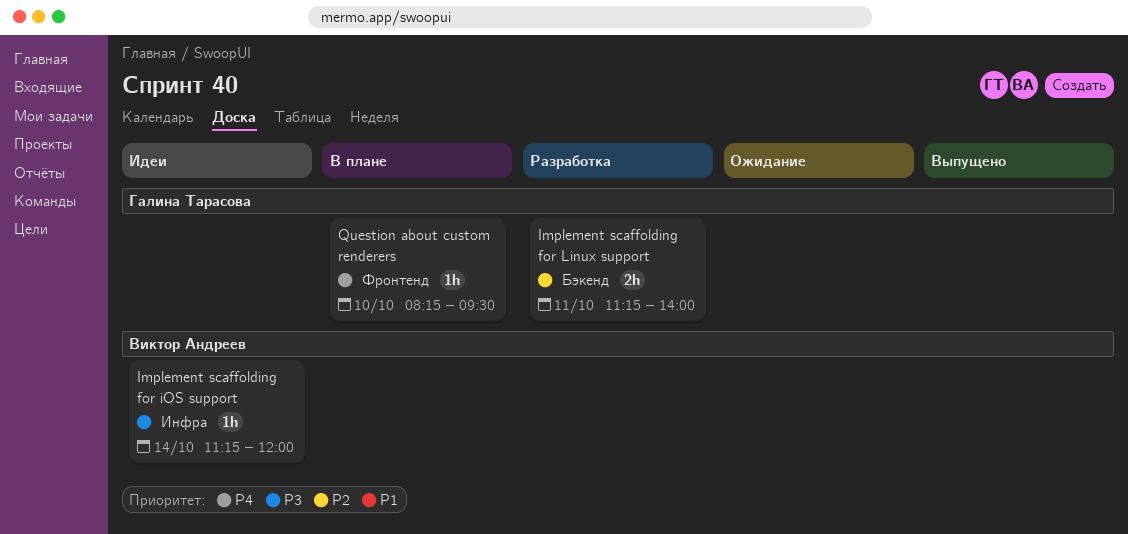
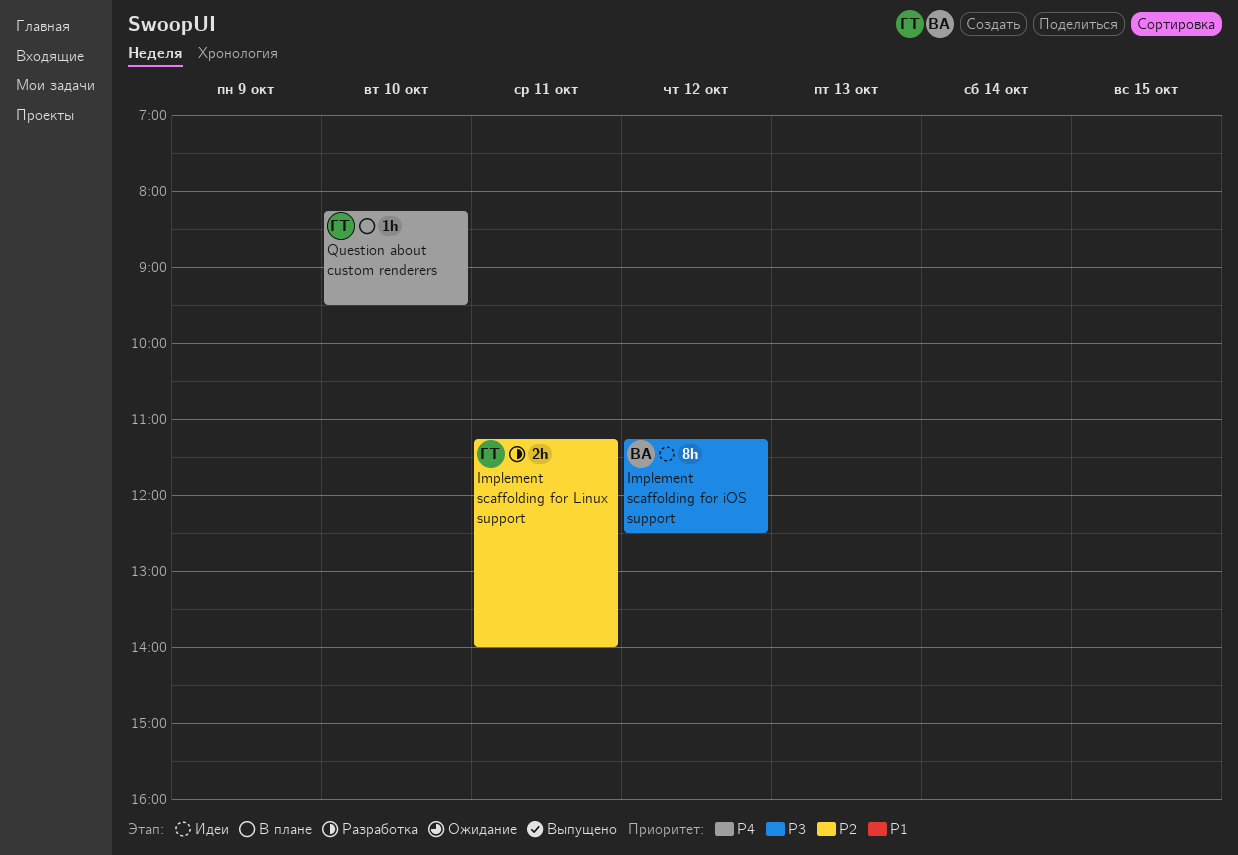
Implement scaffolding for iOS support, estimate: 1h -> 8h
Implement scaffolding for iOS support, day: Oct 14 -> Oct 12
Implement scaffolding for iOS support, ends: 12:00 -> 12:30

